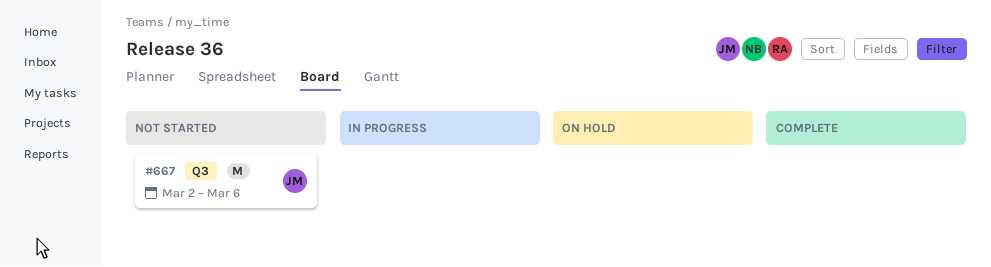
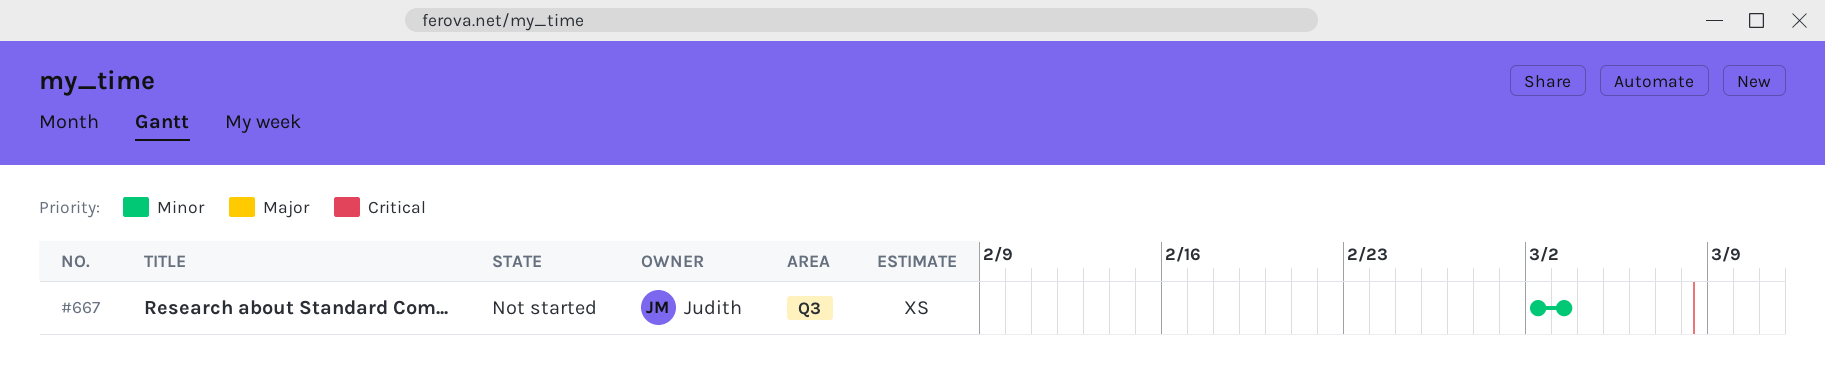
#667, estimate: M -> XS
#667, due: Mar 6 -> Mar 3

